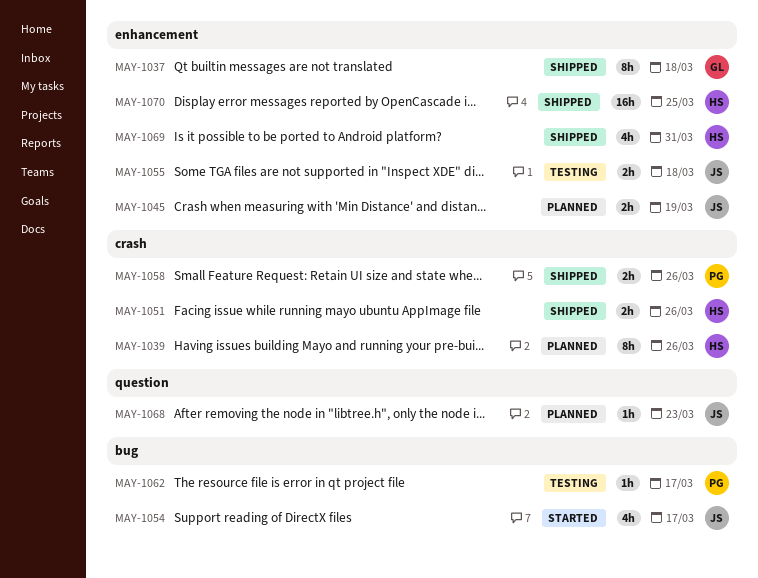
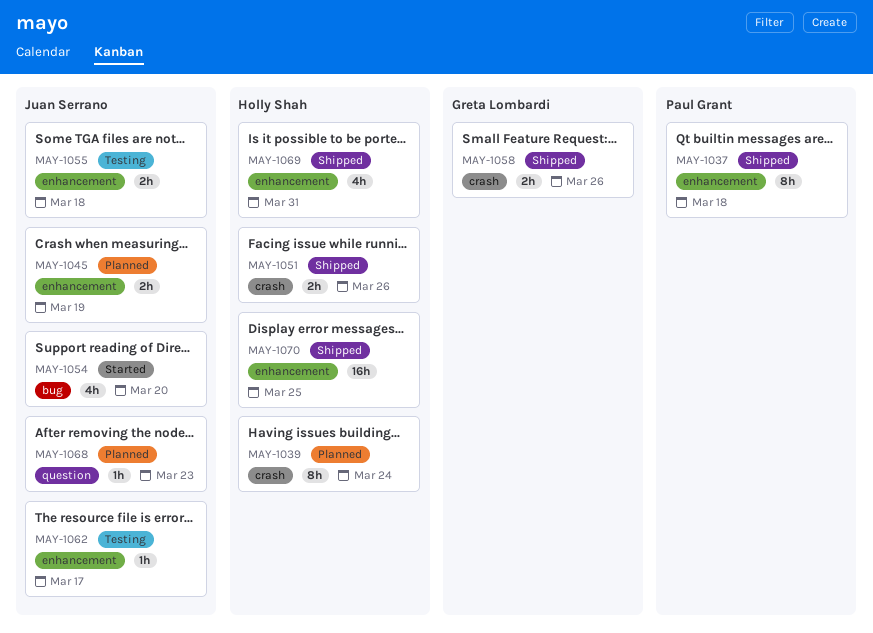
MAY-1037, owner: Greta Lombardi -> Paul Grant
MAY-1039, due: Mar 26 -> Mar 24
MAY-1054, due: Mar 17 -> Mar 20
MAY-1058, owner: Paul Grant -> Greta Lombardi
MAY-1062, owner: Paul Grant -> Juan Serrano
MAY-1062, label: bug -> enhancement

